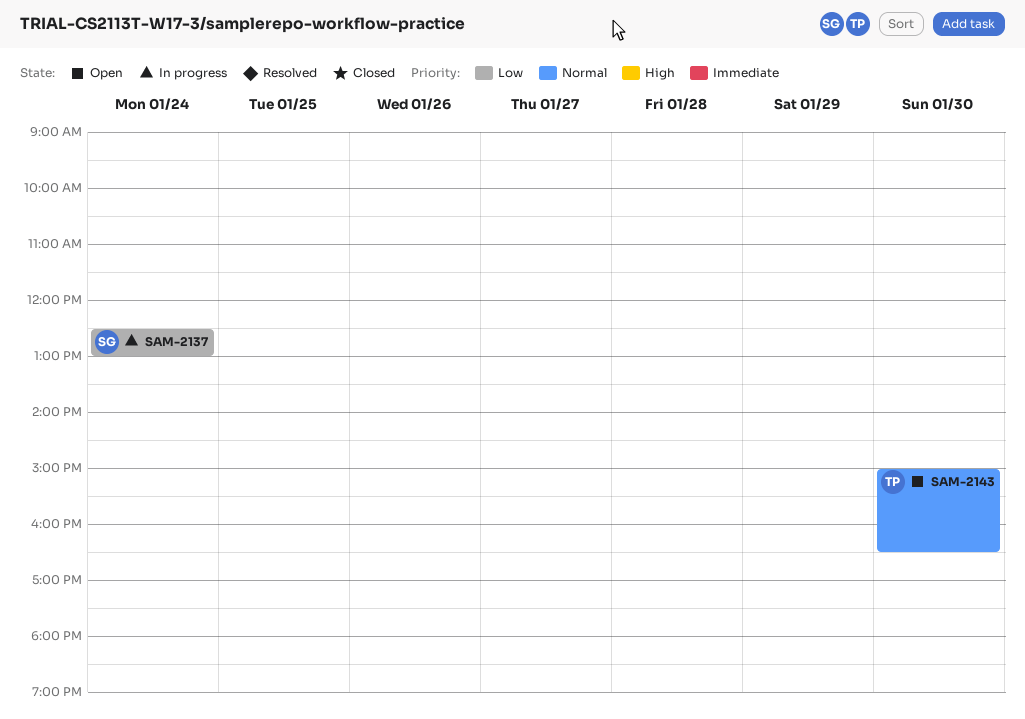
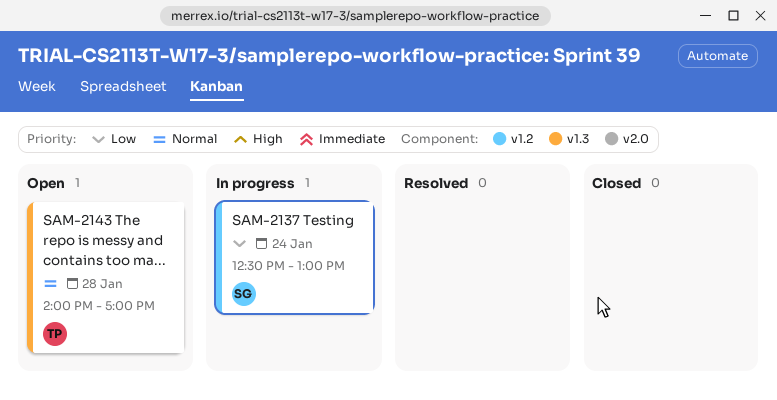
SAM-2143, day: Jan 30 -> Jan 28
SAM-2143, begins: 15:00 -> 14:00
SAM-2143, ends: 16:30 -> 17:00

